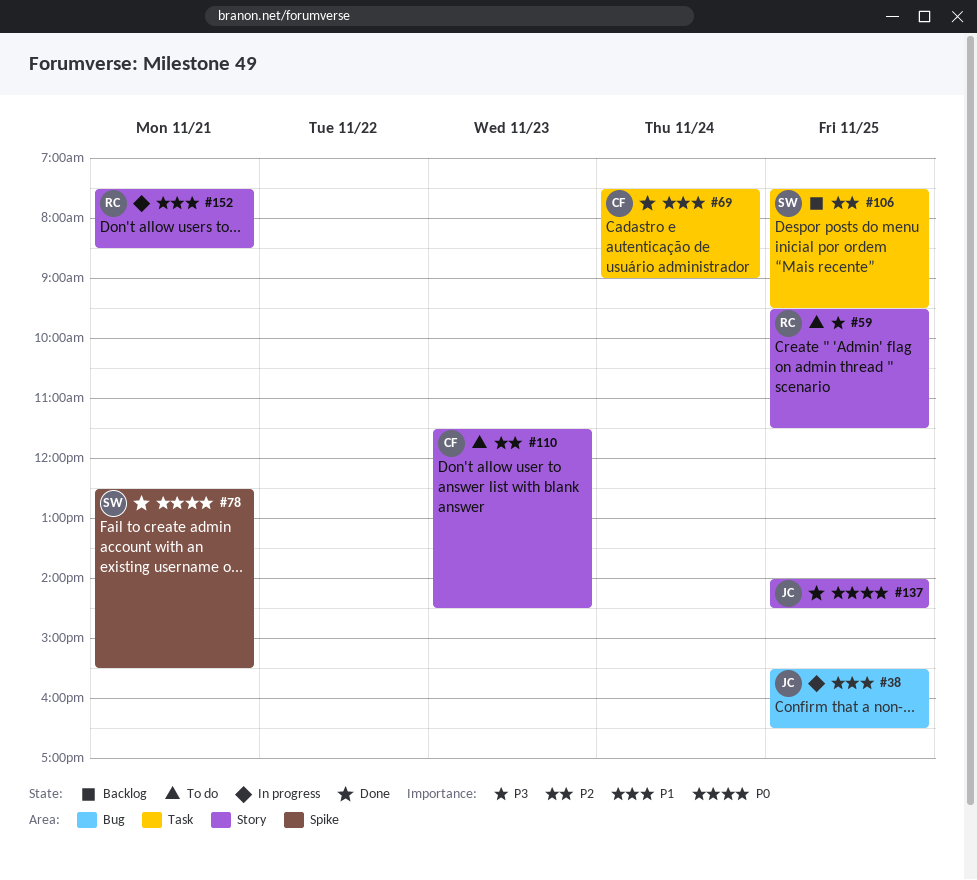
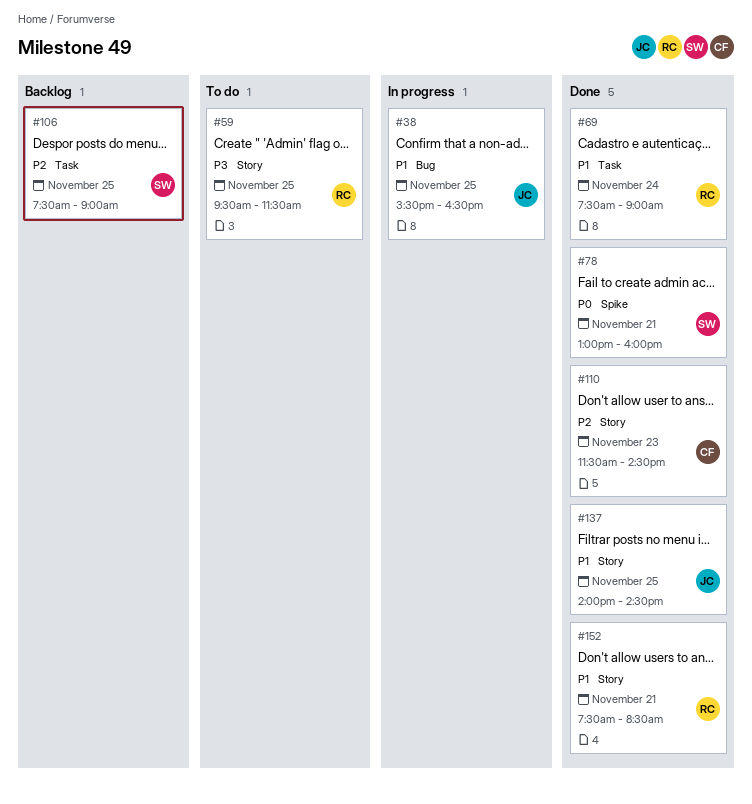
#69, owner: CF -> RC
#78, begins: 12:30 -> 13:00
#78, ends: 15:30 -> 16:00
#106, ends: 09:30 -> 09:00
#110, status: To do -> Done
#137, priority: P0 -> P1
#152, status: In progress -> Done

